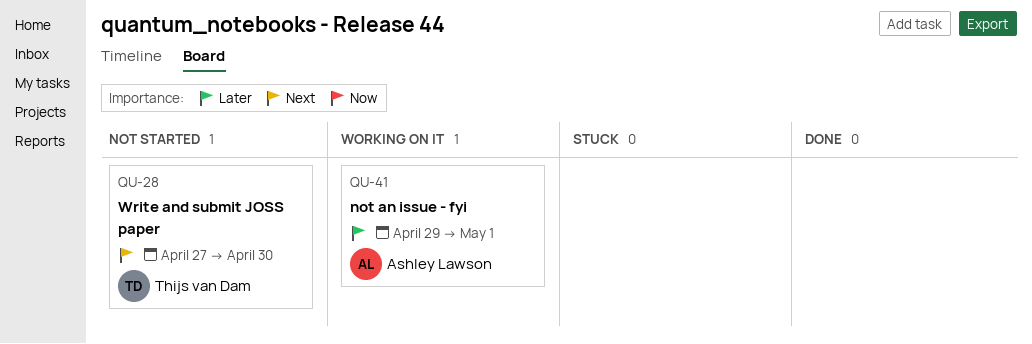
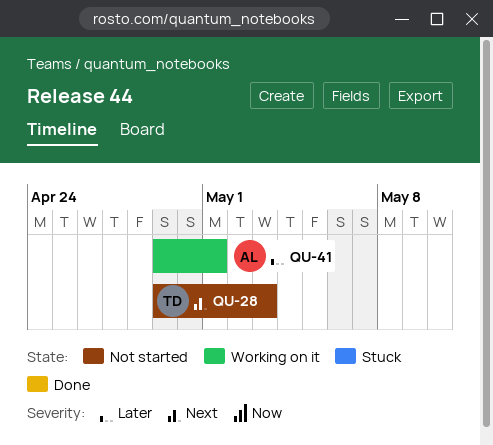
QU-28, start: Apr 27 -> Apr 29
QU-28, due: Apr 30 -> May 3

